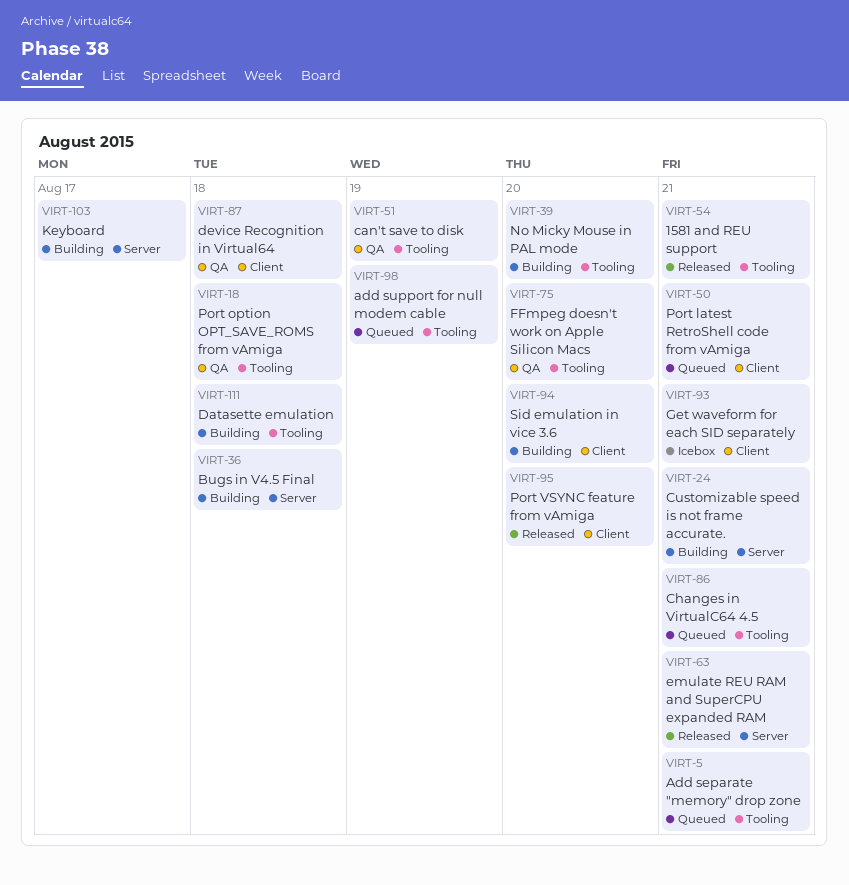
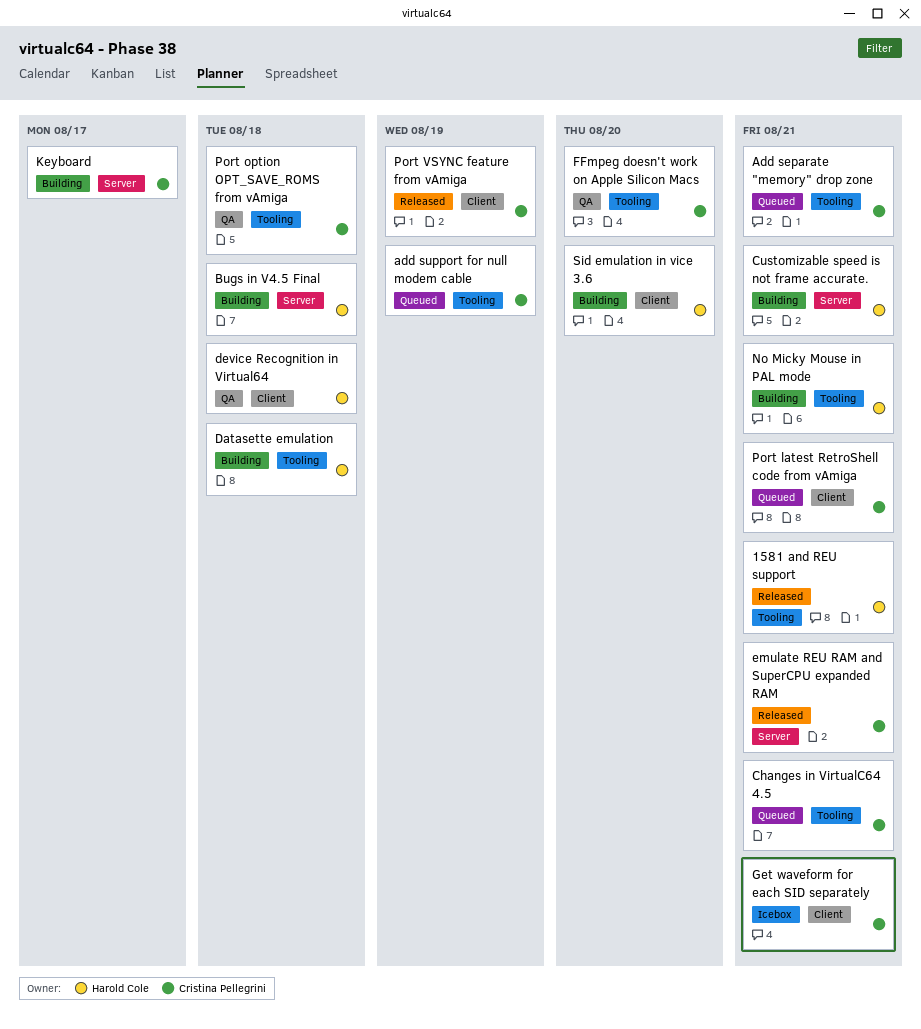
can't save to disk: present -> none
No Micky Mouse in PAL mode, due: Aug 20 -> Aug 21
Port VSYNC feature from vAmiga, due: Aug 20 -> Aug 19

